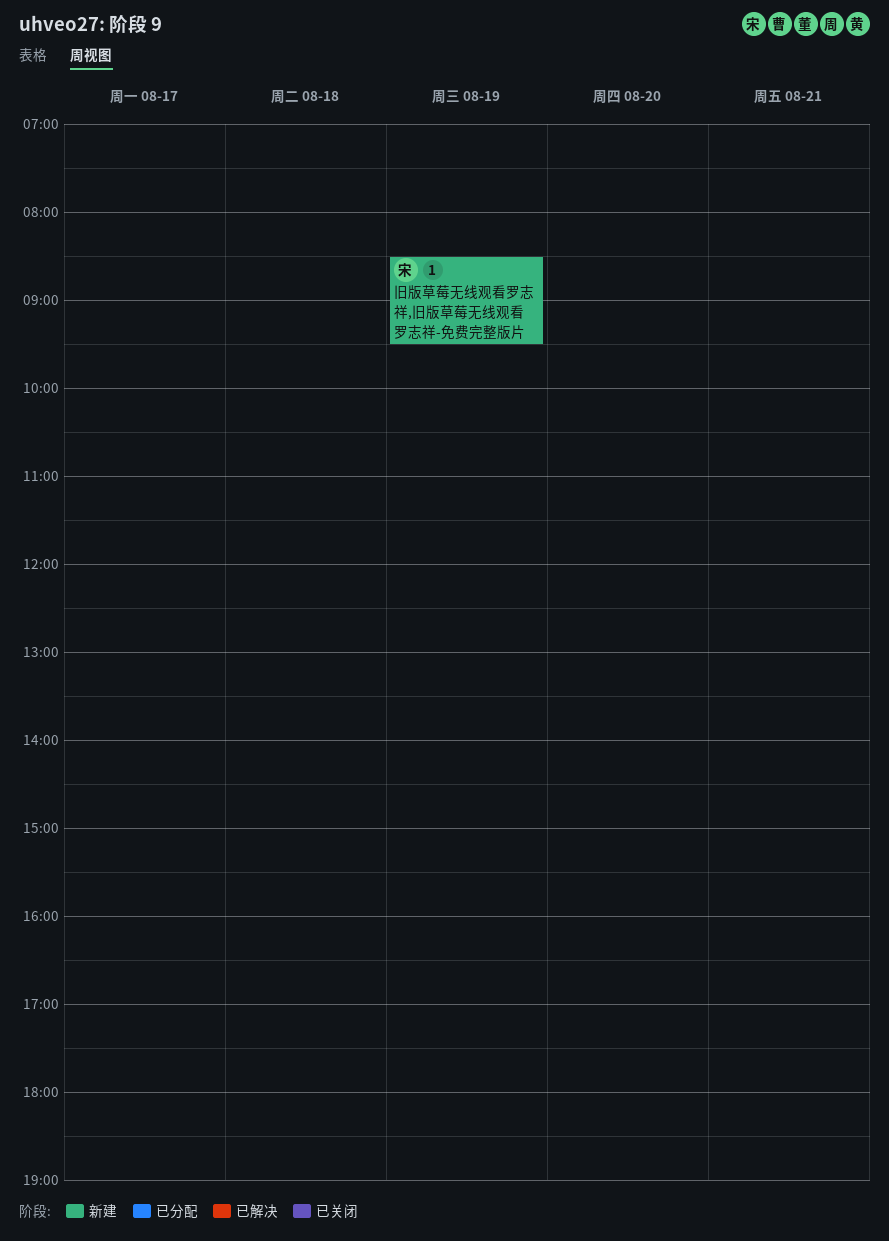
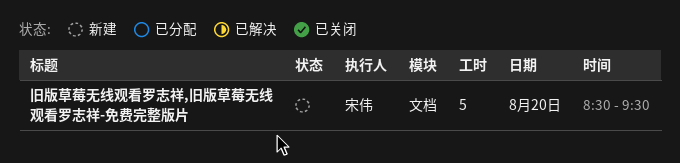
旧版草莓无线观看罗志祥,旧版草莓无线观看罗志祥-免费完整版片, estimate: 1 -> 5
旧版草莓无线观看罗志祥,旧版草莓无线观看罗志祥-免费完整版片, day: Aug 19 -> Aug 20

